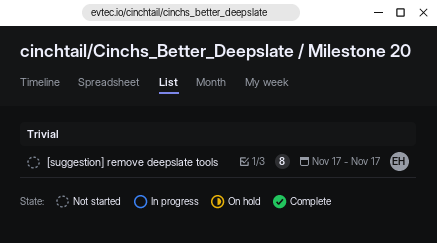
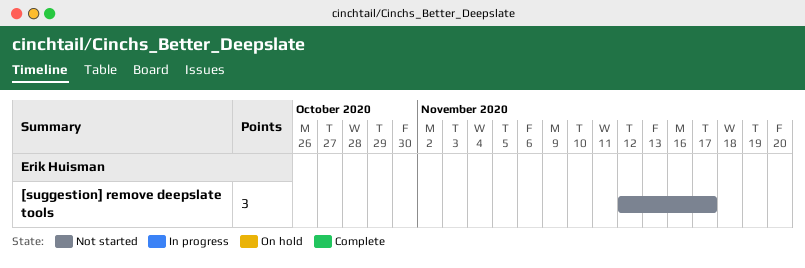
[suggestion] remove deepslate tools, estimate: 8 -> 3
[suggestion] remove deepslate tools, start: Nov 17 -> Nov 12

